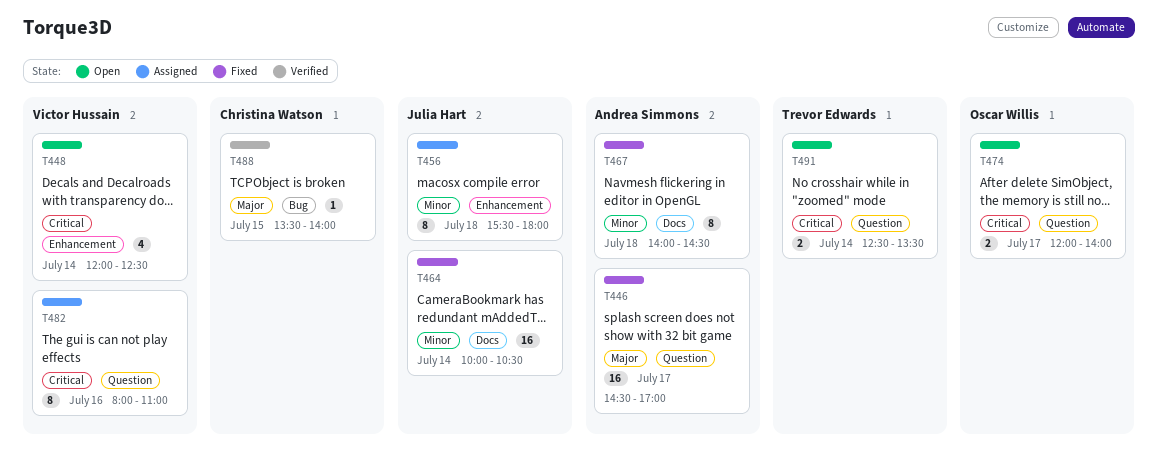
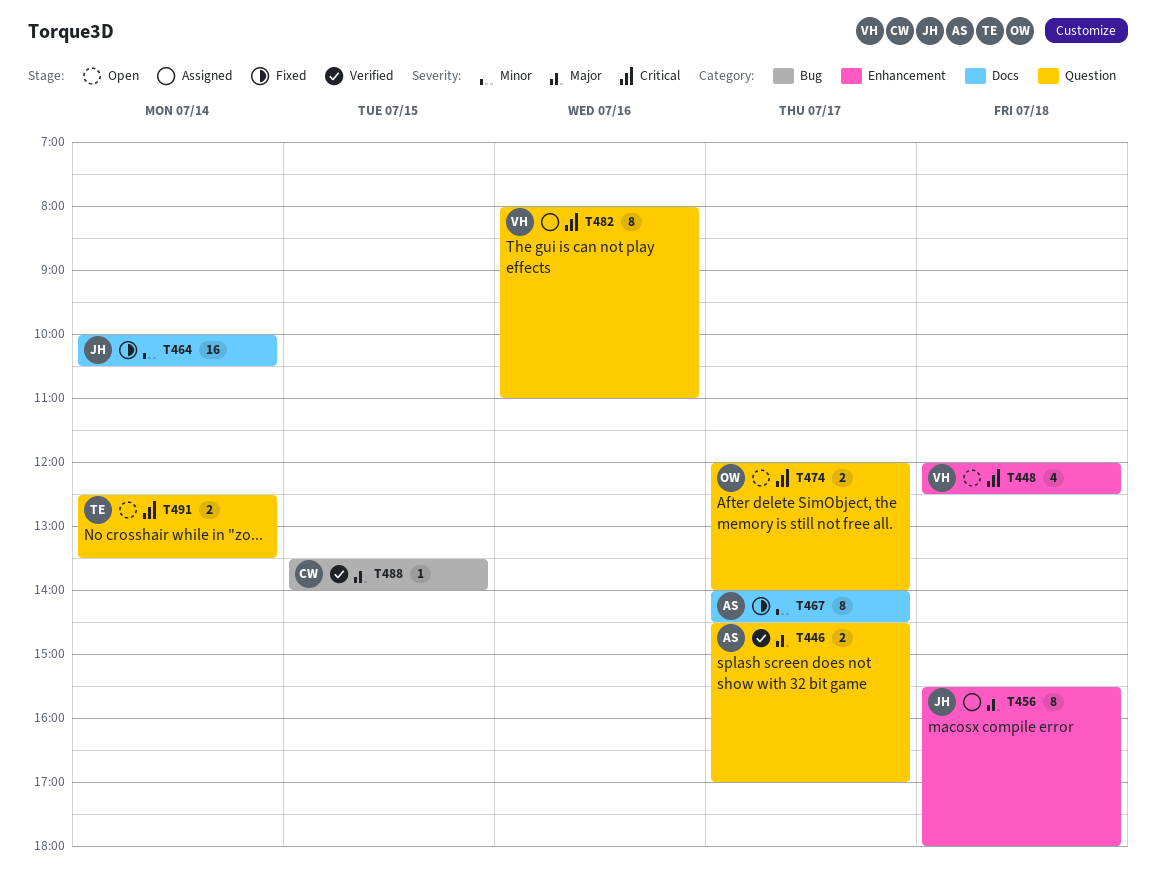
T446, status: Fixed -> Verified
T446, estimate: 16 -> 2
T448, day: Jul 14 -> Jul 18
T456, priority: Minor -> Major
T467, day: Jul 18 -> Jul 17

